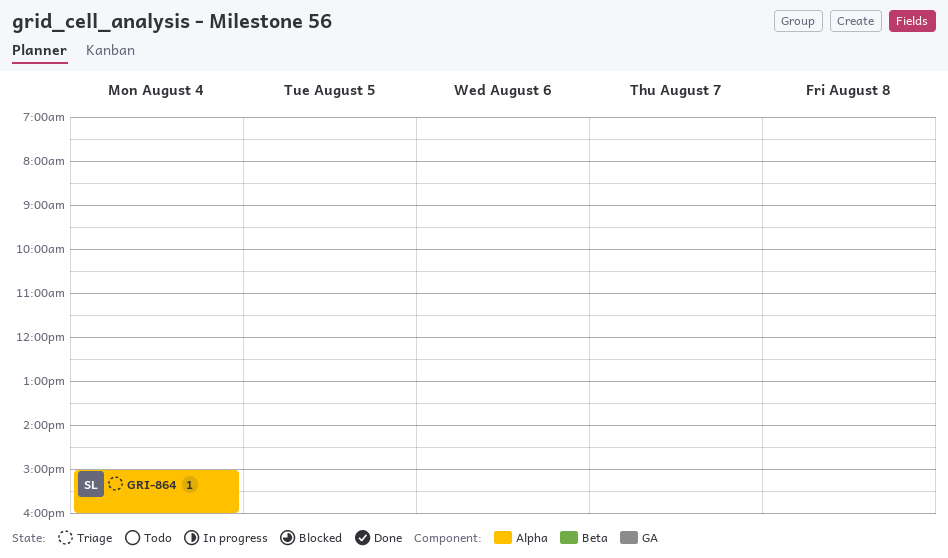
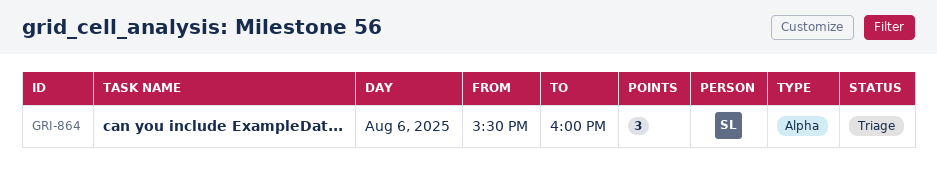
GRI-864, estimate: 1 -> 3
GRI-864, day: Aug 4 -> Aug 6
GRI-864, begins: 15:00 -> 15:30

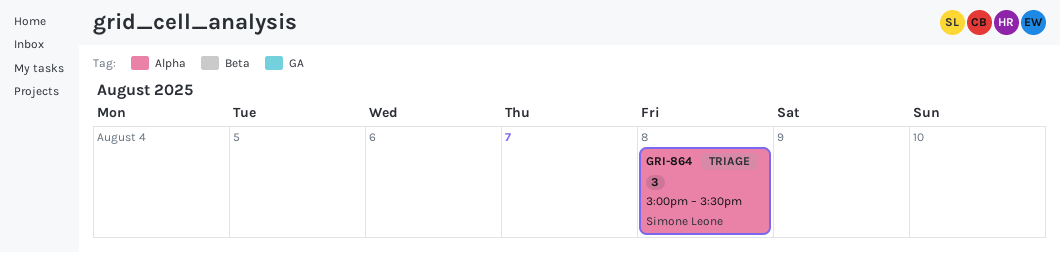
GRI-864, day: Aug 6 -> Aug 8
GRI-864, begins: 15:30 -> 15:00
GRI-864, ends: 16:00 -> 15:30

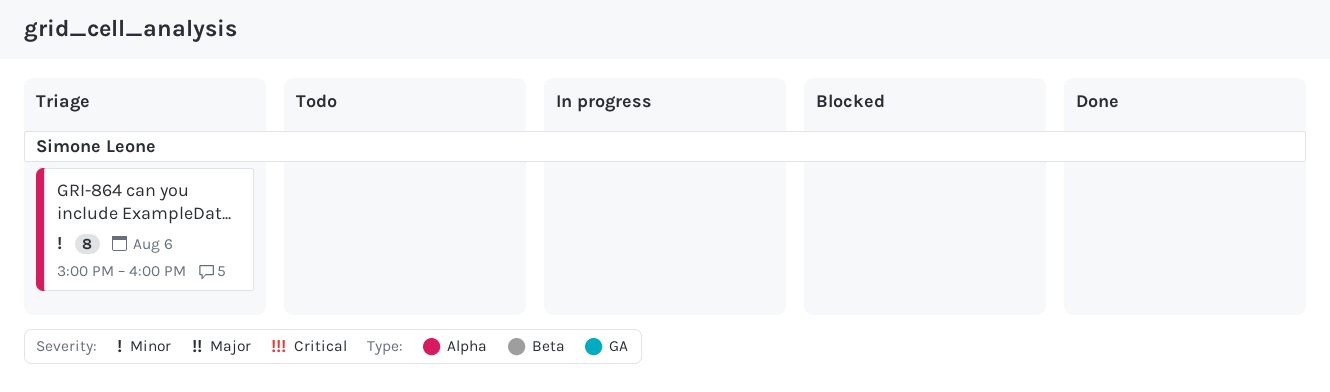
GRI-864, estimate: 3 -> 8
GRI-864, day: Aug 8 -> Aug 6
GRI-864, ends: 15:30 -> 16:00

